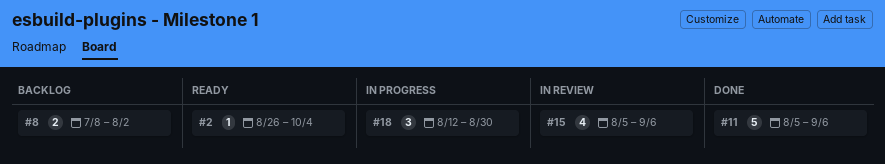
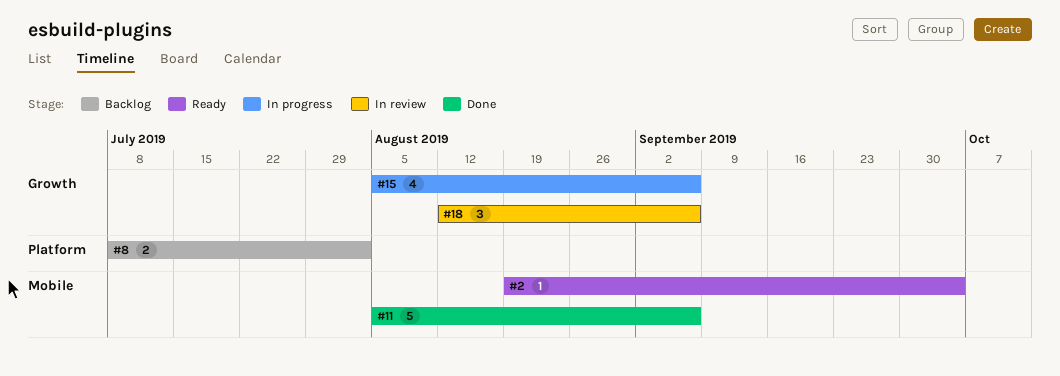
#2, start: Aug 26 -> Aug 19
#15, status: In review -> In progress
#18, status: In progress -> In review
#18, due: Aug 30 -> Sep 6

